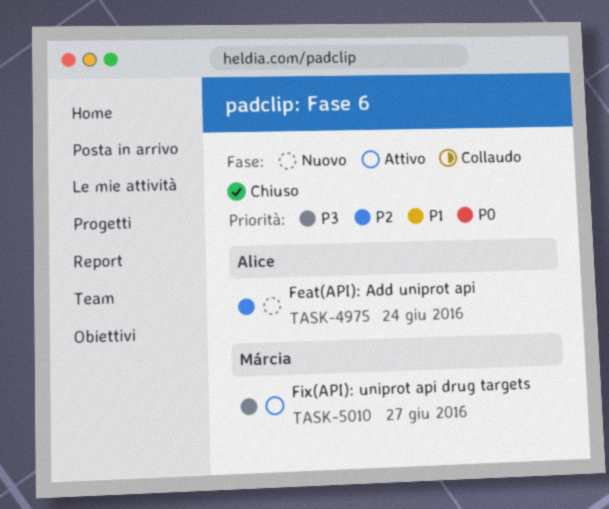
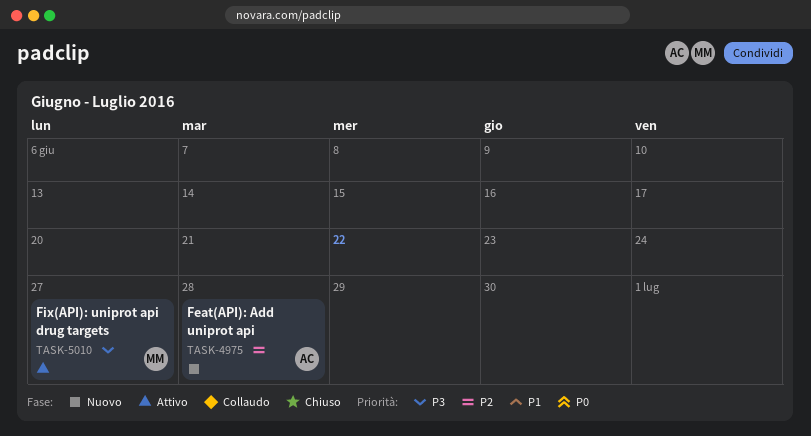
TASK-4975, due: Jun 24 -> Jun 28

